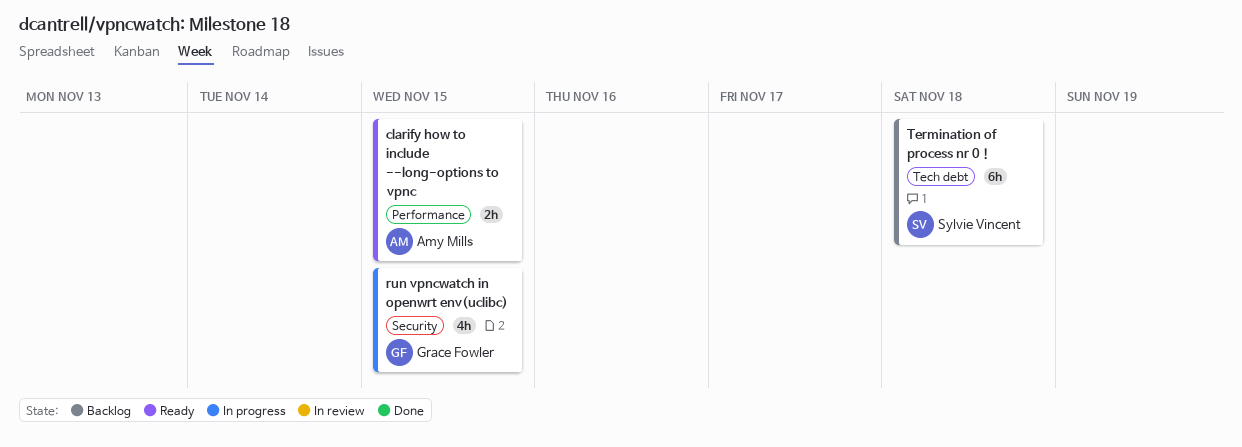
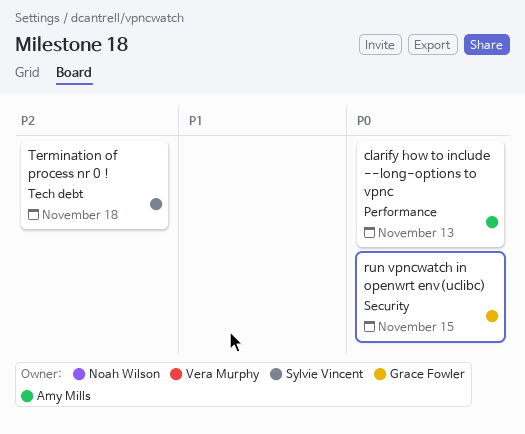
clarify how to include --long-options to vpnc, due: Nov 15 -> Nov 13

